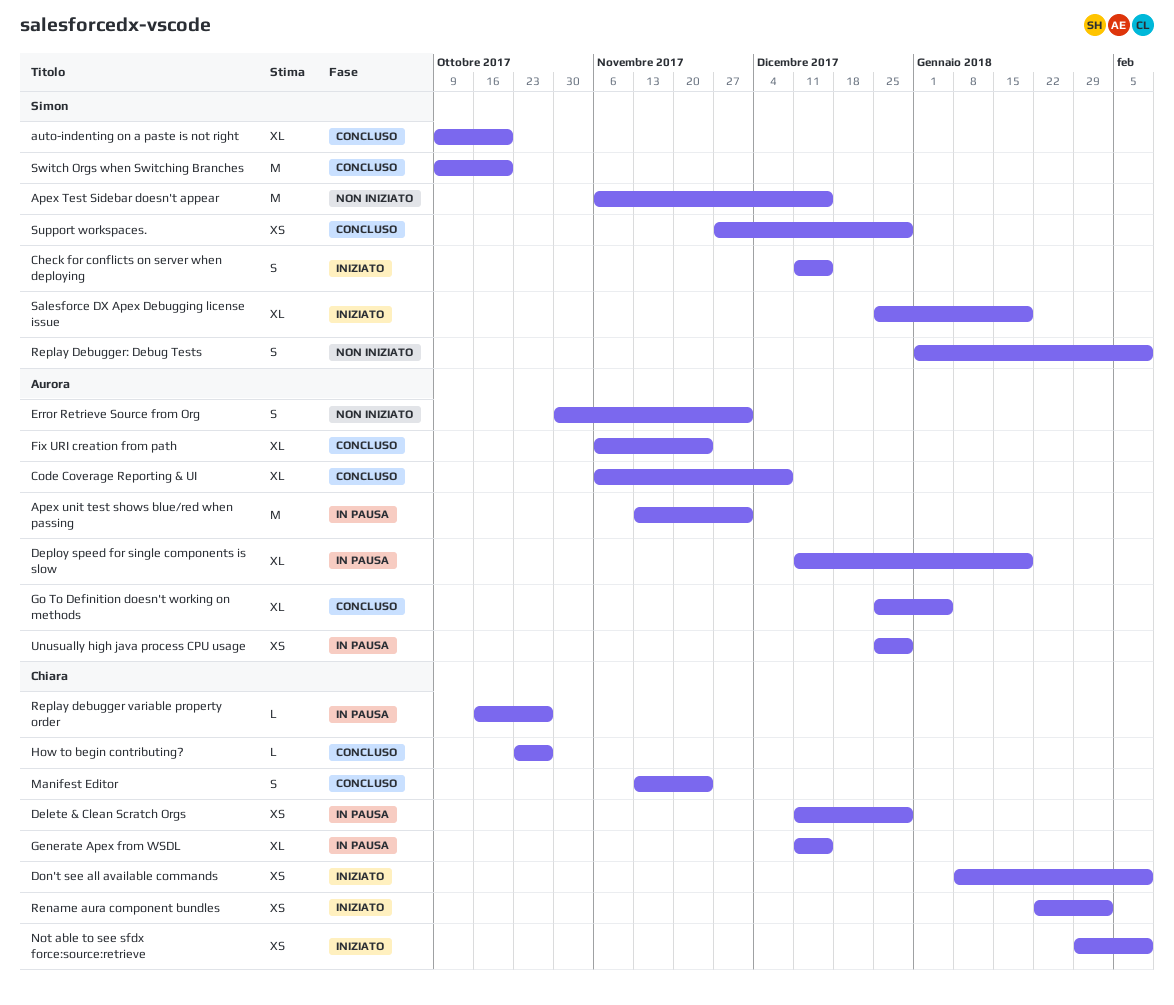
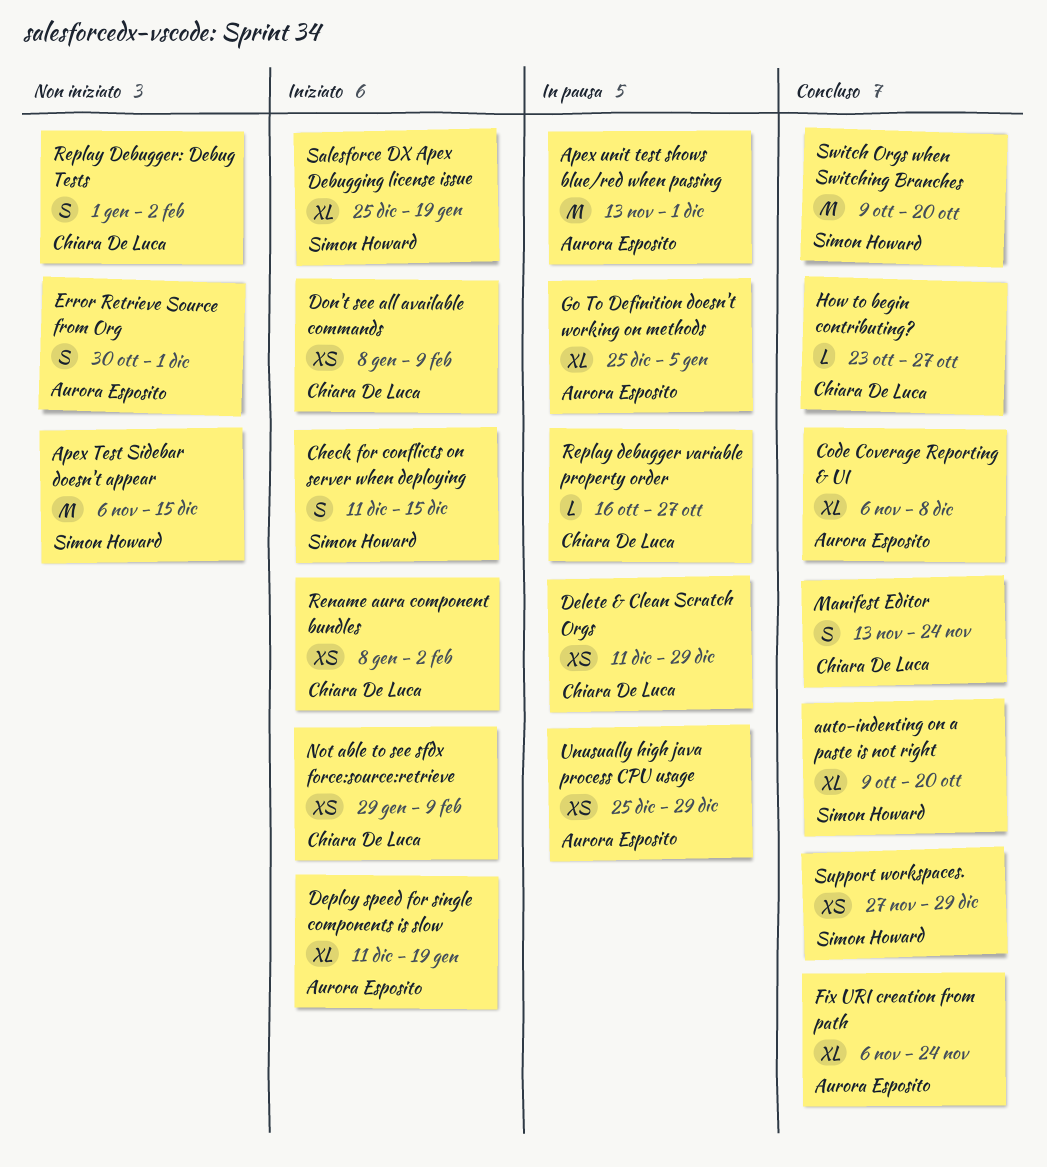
Deploy speed for single components is slow, status: In pausa -> Iniziato
Generate Apex from WSDL: present -> none
Go To Definition doesn't working on methods, status: Concluso -> In pausa
Rename aura component bundles, start: Jan 22 -> Jan 8
Replay Debugger: Debug Tests, owner: Simon Howard -> Chiara De Luca
Replay Debugger: Debug Tests, due: Feb 9 -> Feb 2

